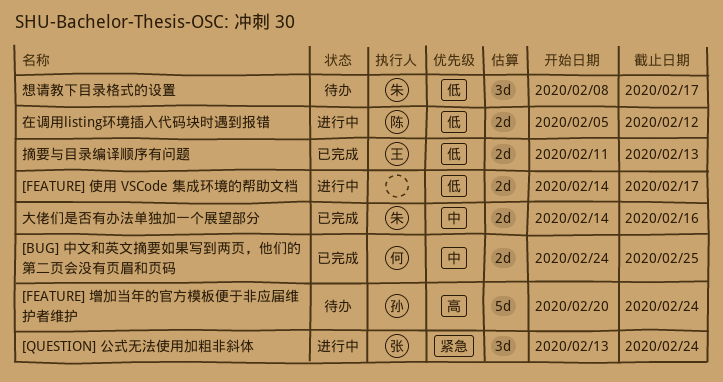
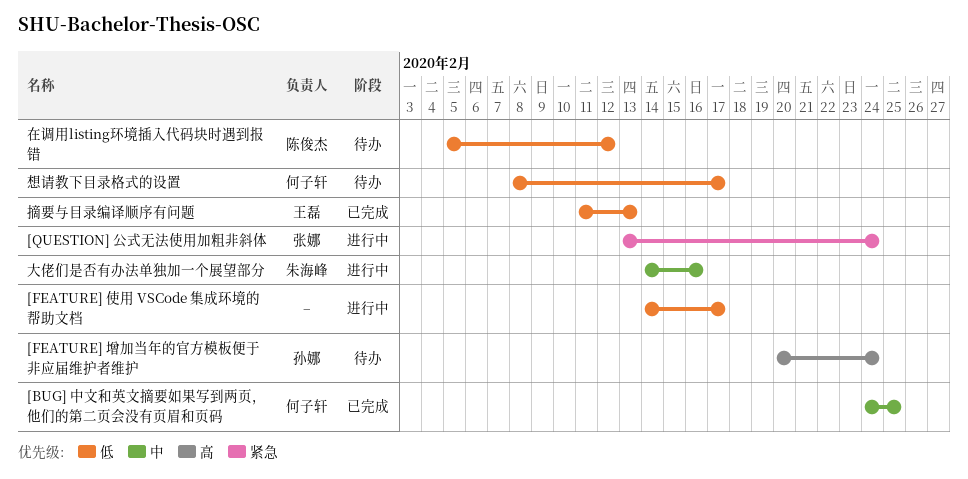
在调用listing环境插入代码块时遇到报错, status: 进行中 -> 待办
大佬们是否有办法单独加一个展望部分, status: 已完成 -> 进行中
想请教下目录格式的设置, owner: 朱海峰 -> 何子轩

